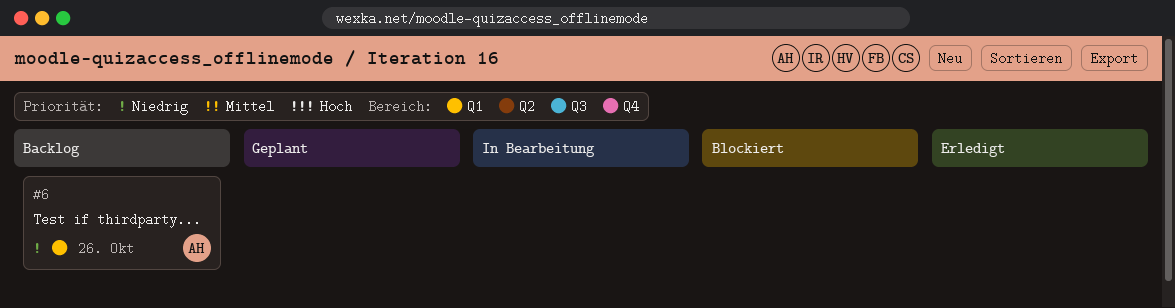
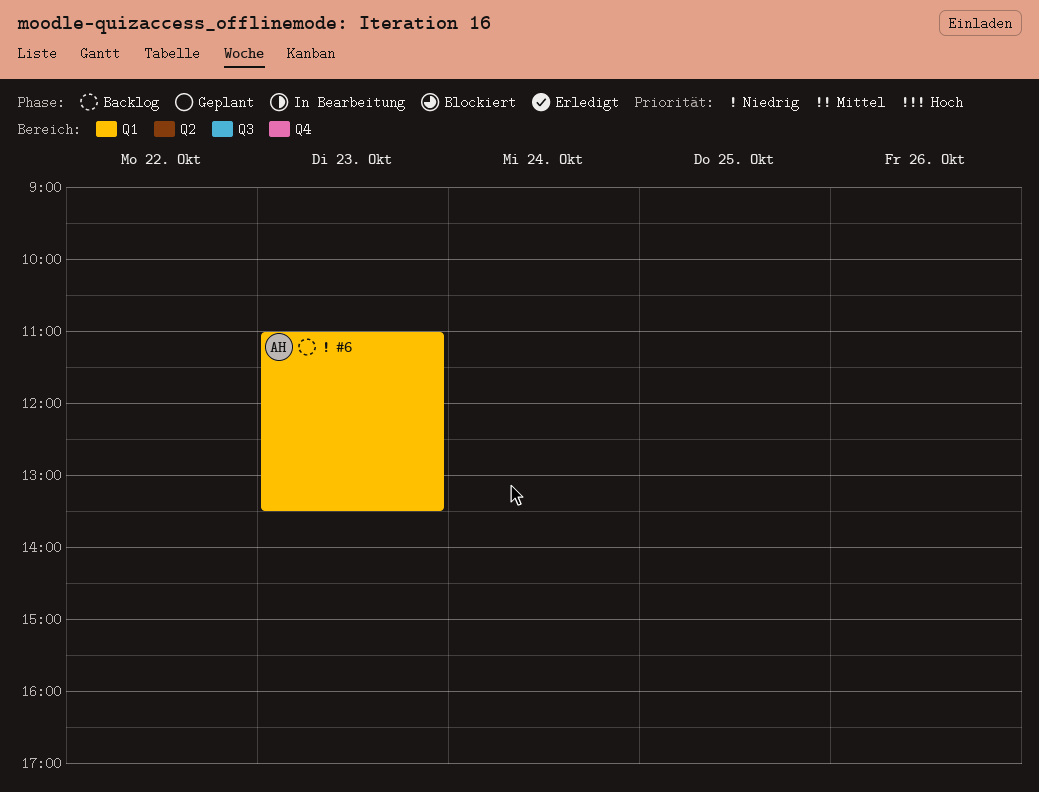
#6, day: Oct 26 -> Oct 23

